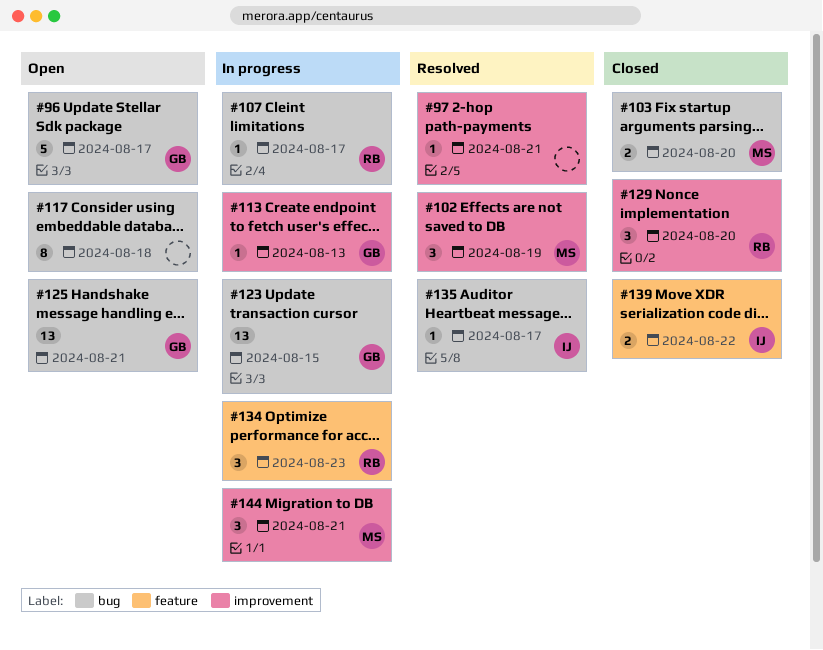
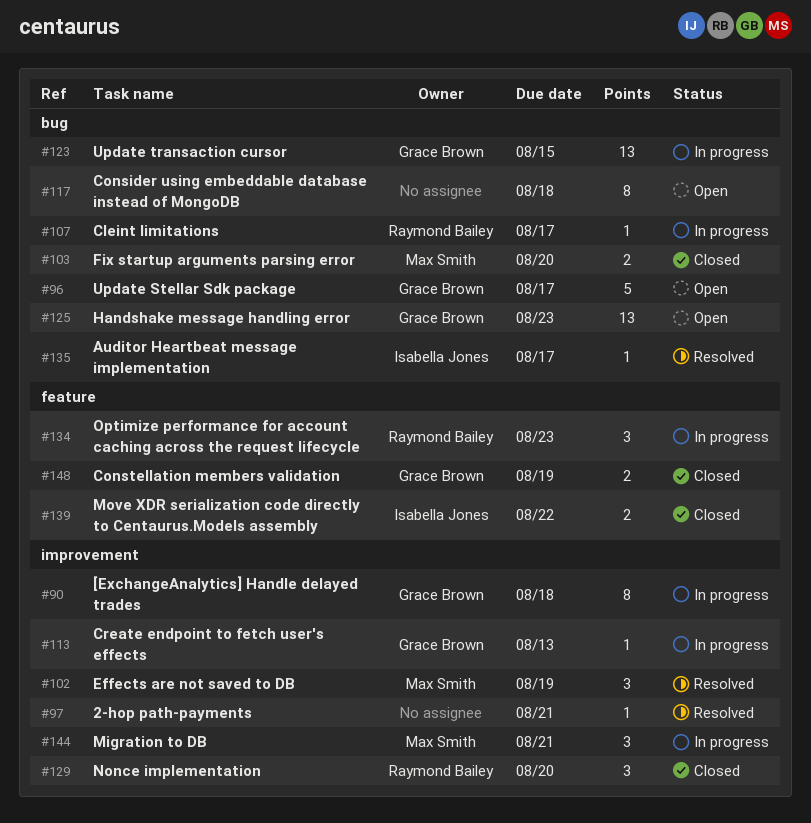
#90: none -> present
#125, due: Aug 21 -> Aug 23
#148: none -> present

